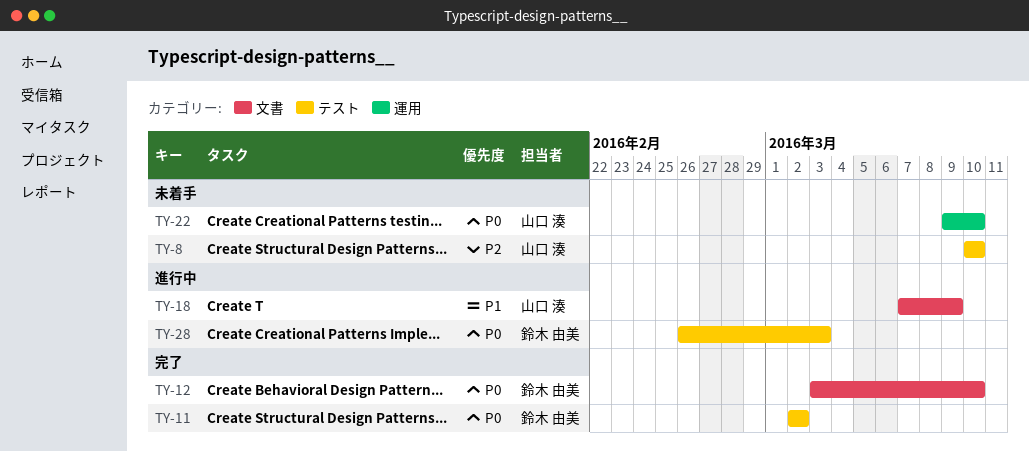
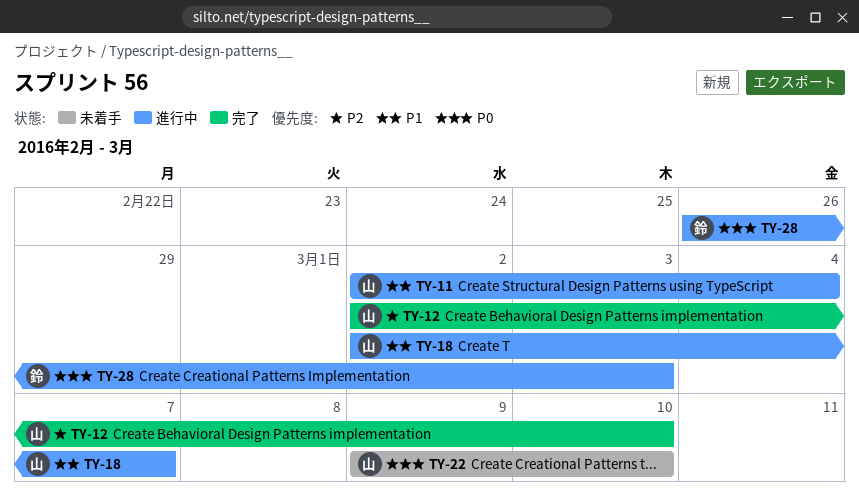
TY-8: present -> none
TY-11, status: 完了 -> 進行中
TY-11, owner: 鈴木 由美 -> 山口 湊
TY-11, priority: P0 -> P1
TY-11, due: Mar 2 -> Mar 4
TY-12, owner: 鈴木 由美 -> 山口 湊
TY-12, priority: P0 -> P2
TY-12, start: Mar 3 -> Mar 2
TY-18, start: Mar 7 -> Mar 2
TY-18, due: Mar 9 -> Mar 7

